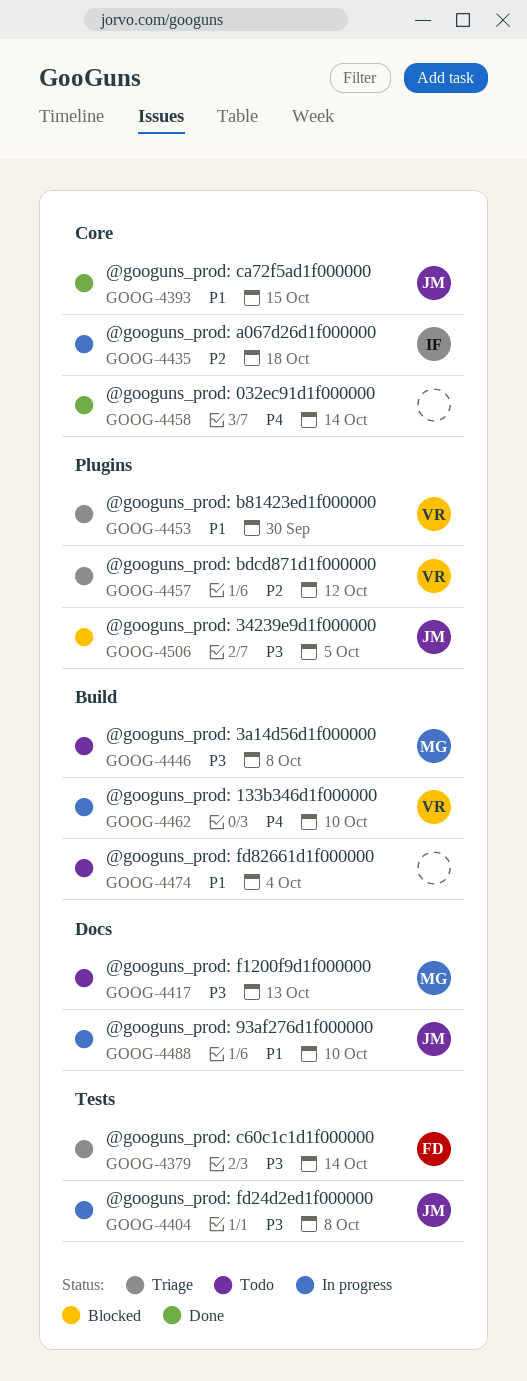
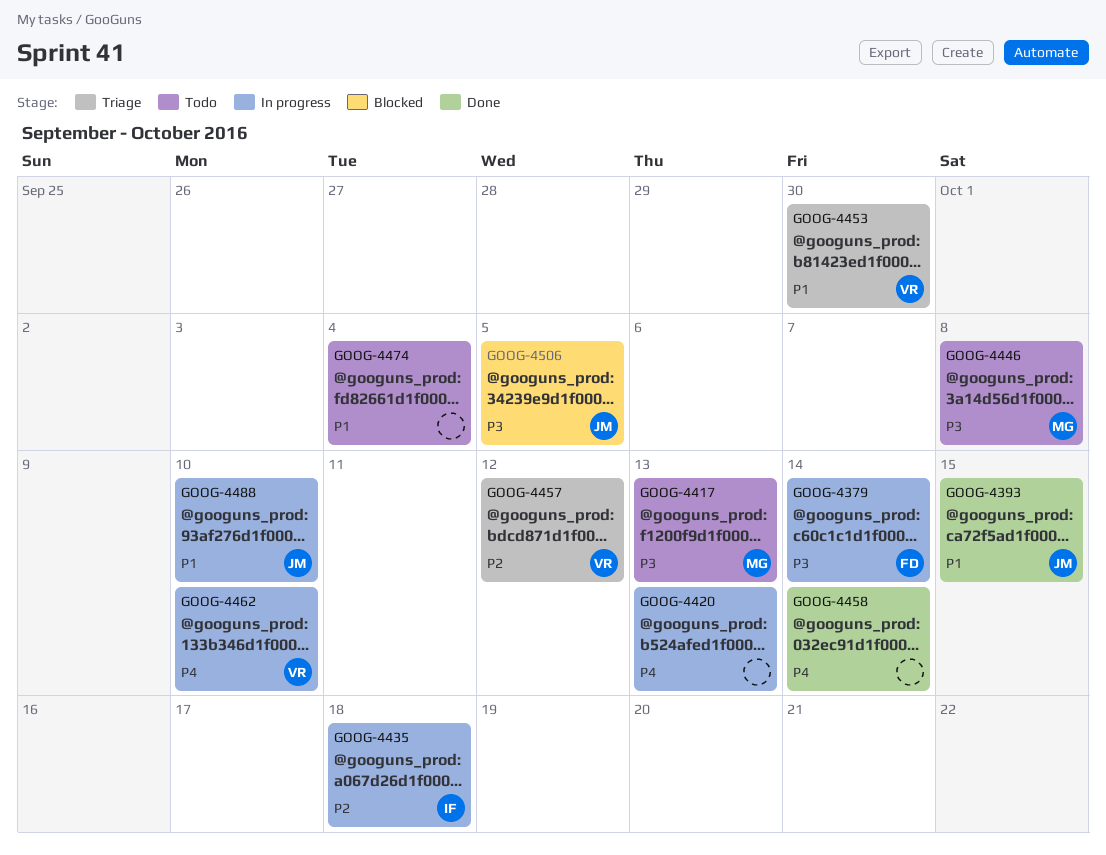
GOOG-4379, status: Triage -> In progress
GOOG-4404: present -> none
GOOG-4420: none -> present

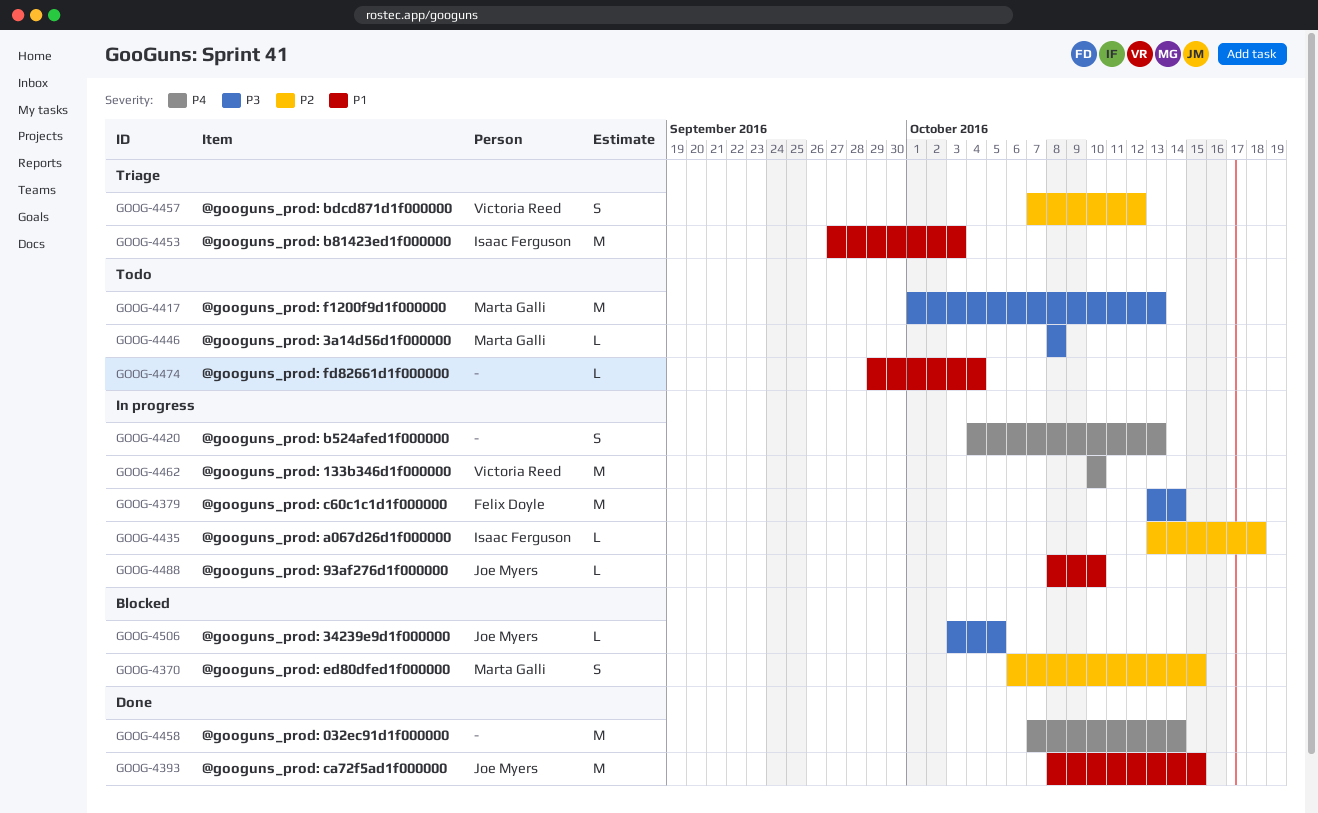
GOOG-4370: none -> present
GOOG-4453, owner: Victoria Reed -> Isaac Ferguson
GOOG-4453, due: Sep 30 -> Oct 3

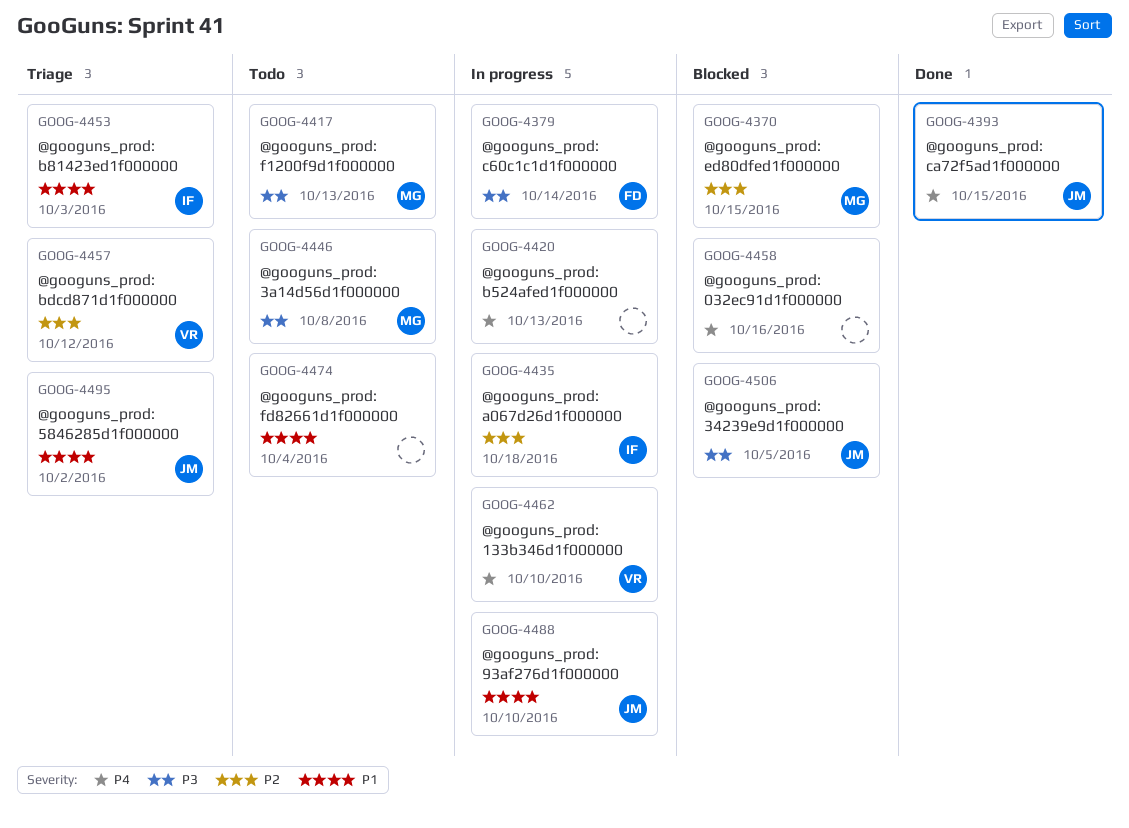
GOOG-4393, priority: P1 -> P4
GOOG-4458, status: Done -> Blocked
GOOG-4458, due: Oct 14 -> Oct 16
GOOG-4495: none -> present

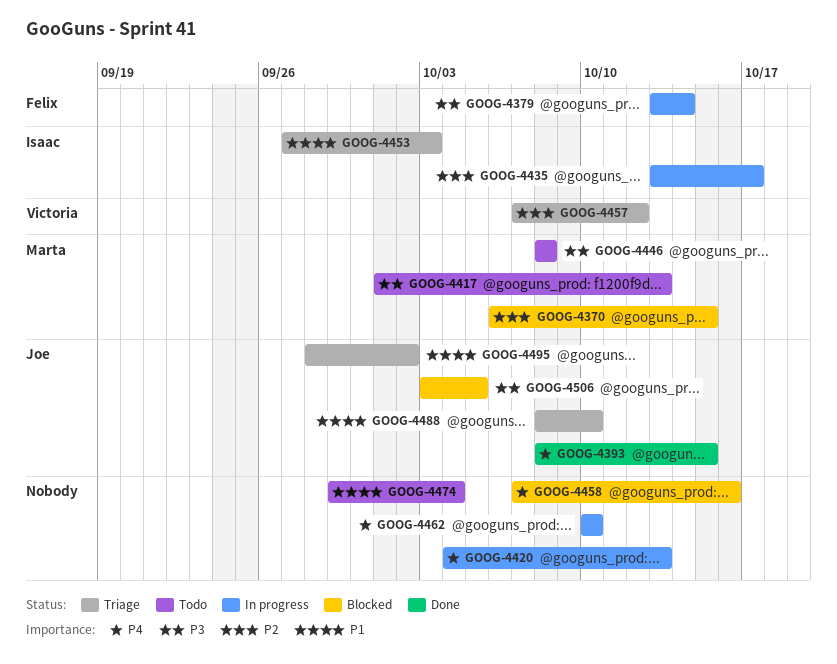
GOOG-4435, due: Oct 18 -> Oct 17
GOOG-4462, owner: Victoria -> none
GOOG-4488, status: In progress -> Triage

